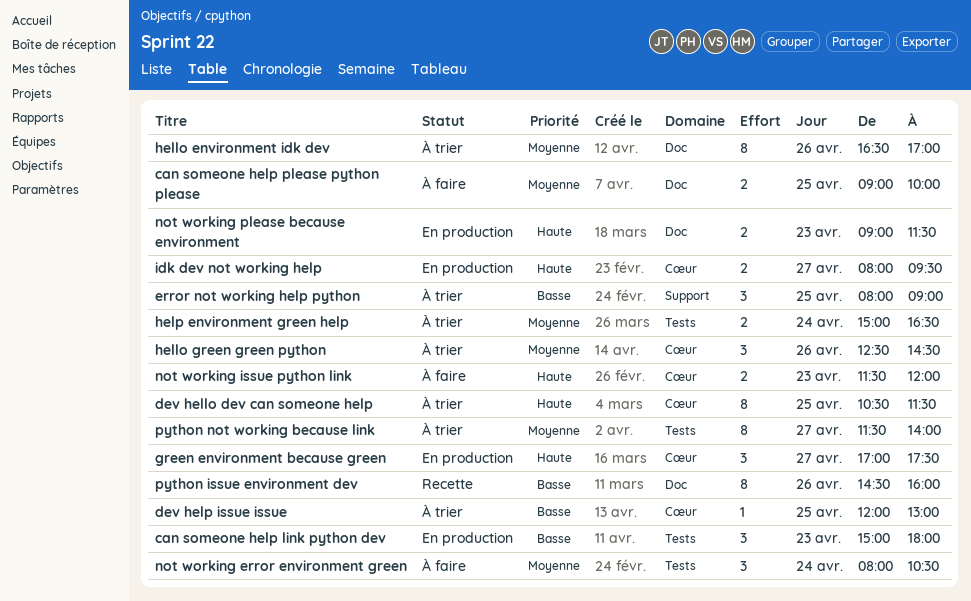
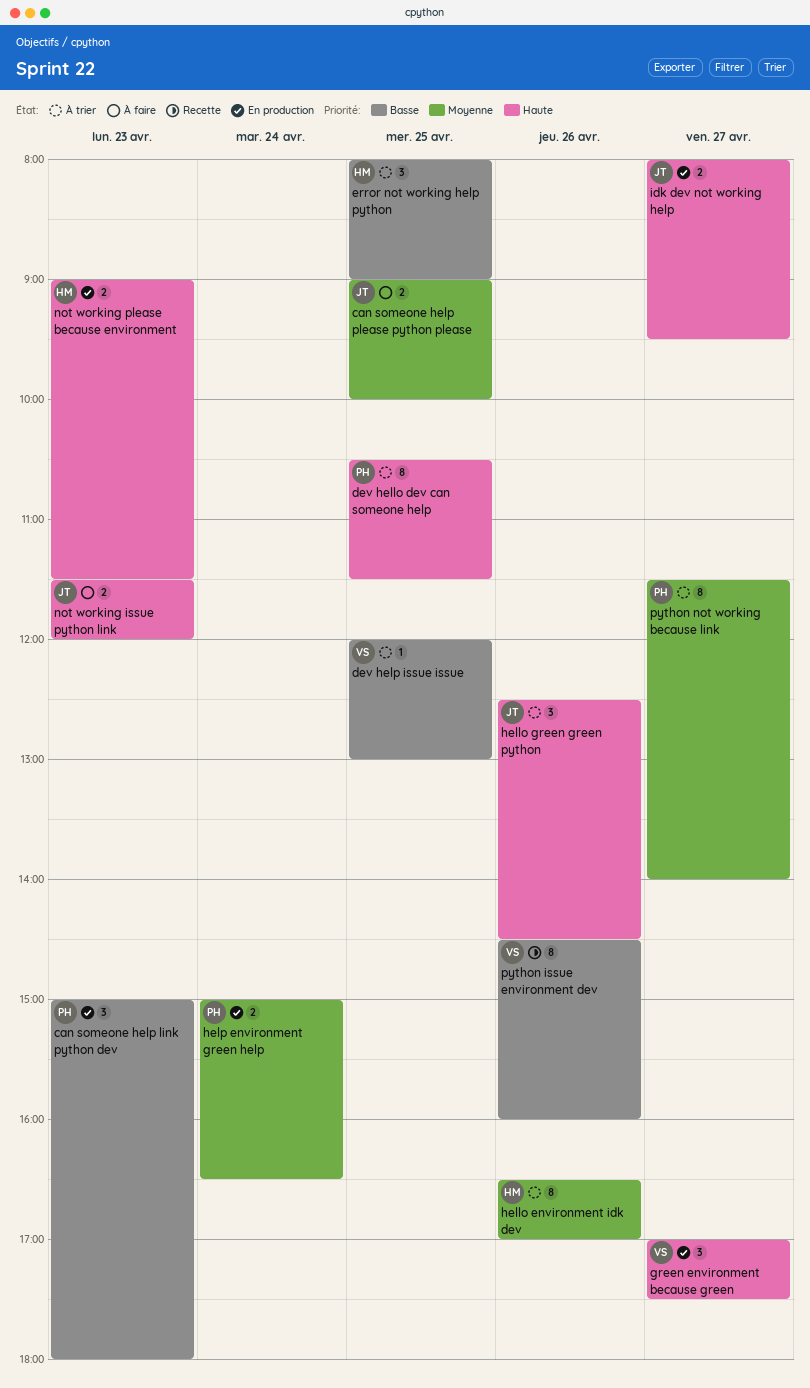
hello green green python, priority: Moyenne -> Haute
help environment green help, status: À trier -> En production
not working error environment green: present -> none

